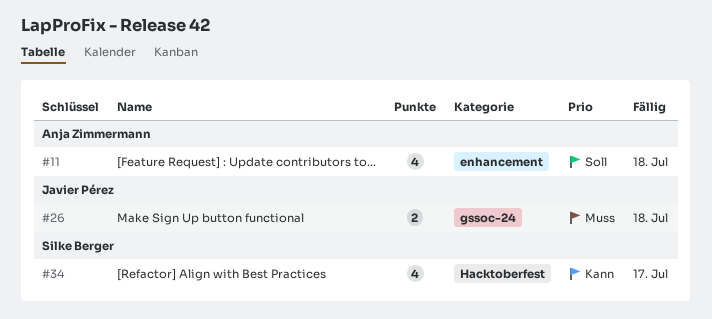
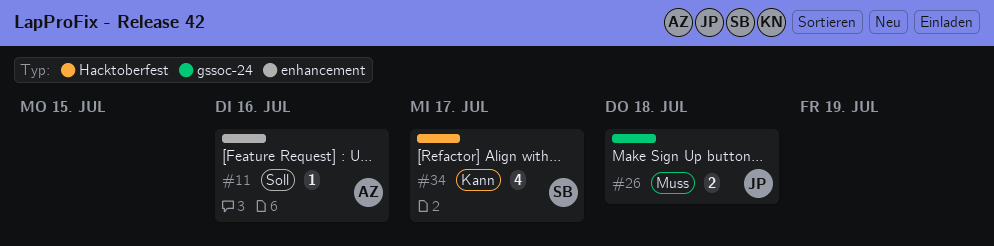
#11, estimate: 4 -> 1
#11, due: Jul 18 -> Jul 16

